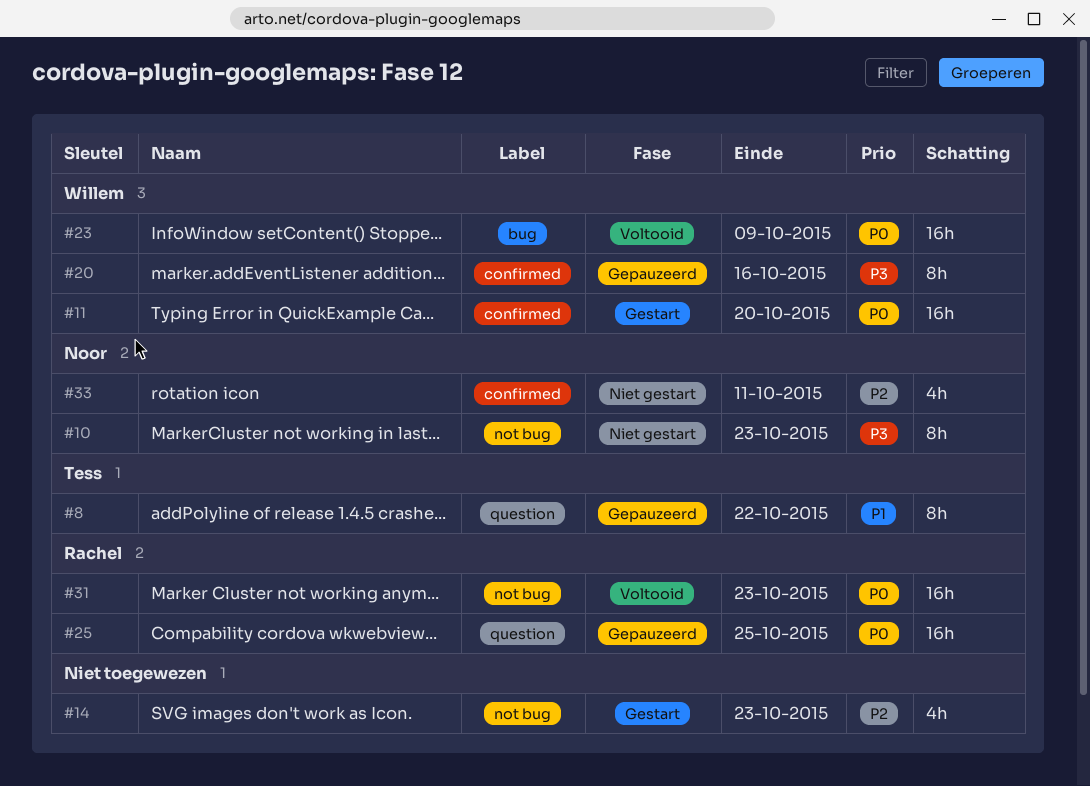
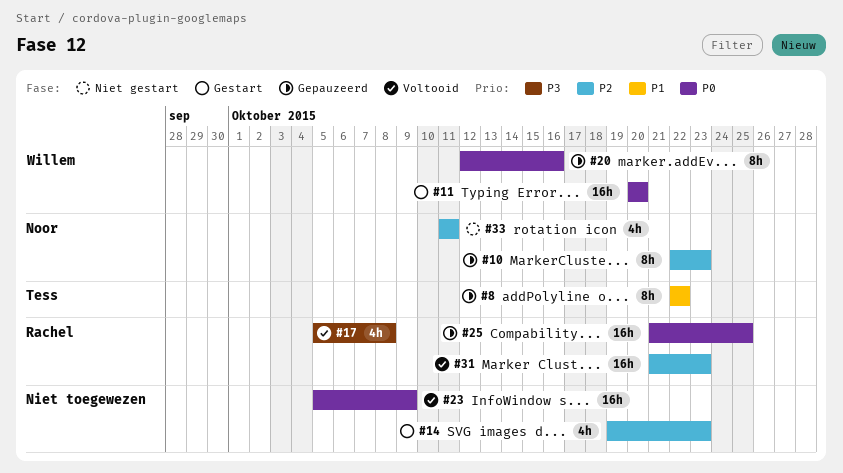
#10, status: Niet gestart -> Gepauzeerd
#10, priority: P3 -> P2
#17: none -> present
#20, priority: P3 -> P0
#23, owner: Willem -> none
#31, priority: P0 -> P2

